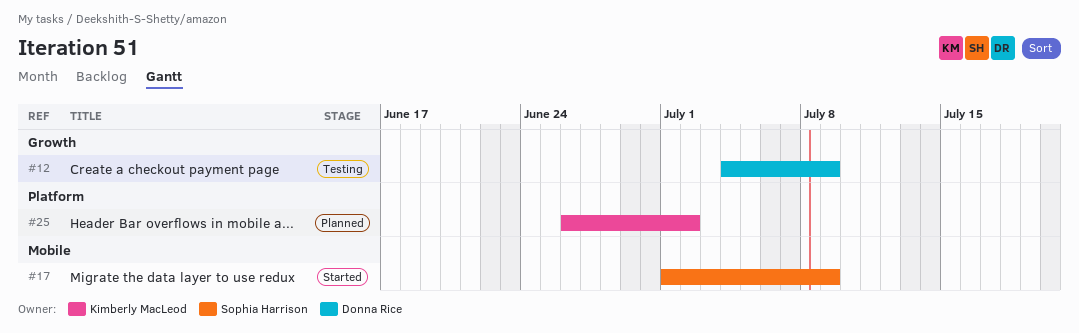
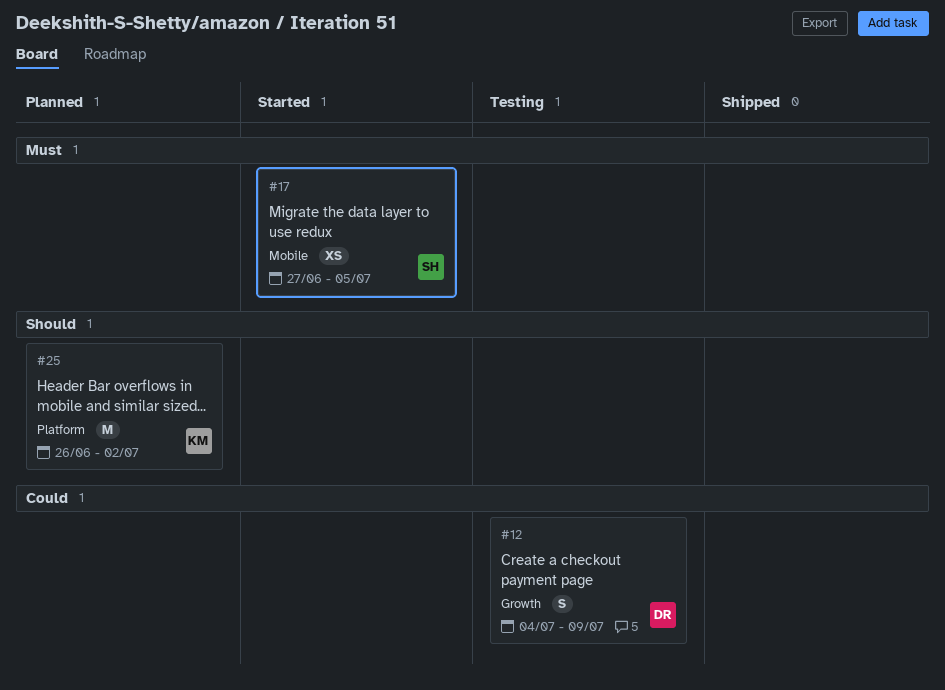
#17, start: Jul 1 -> Jun 27
#17, due: Jul 9 -> Jul 5

